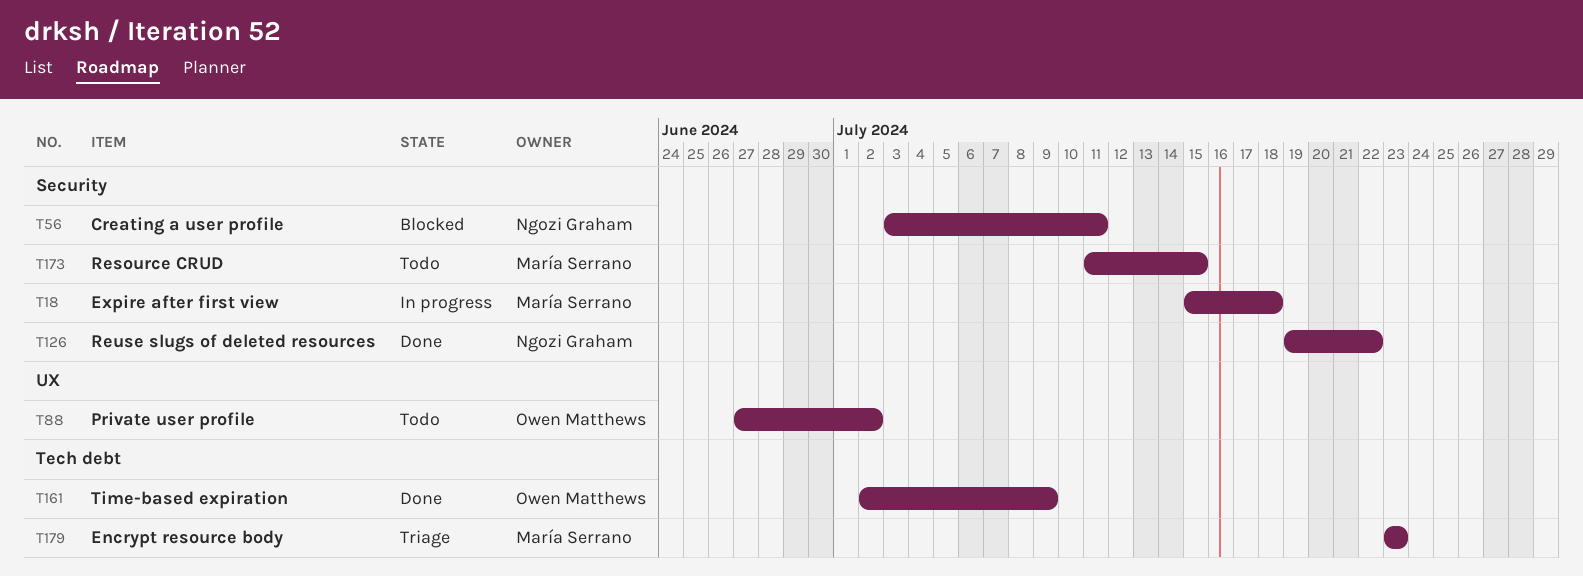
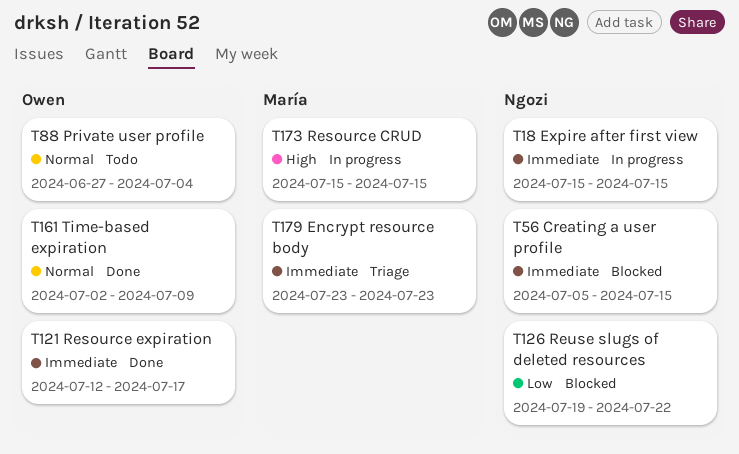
T18, owner: María Serrano -> Ngozi Graham
T18, due: Jul 18 -> Jul 15
T56, start: Jul 3 -> Jul 5
T56, due: Jul 11 -> Jul 15
T88, due: Jul 2 -> Jul 4
T121: none -> present
T126, status: Done -> Blocked
T173, status: Todo -> In progress
T173, start: Jul 11 -> Jul 15

